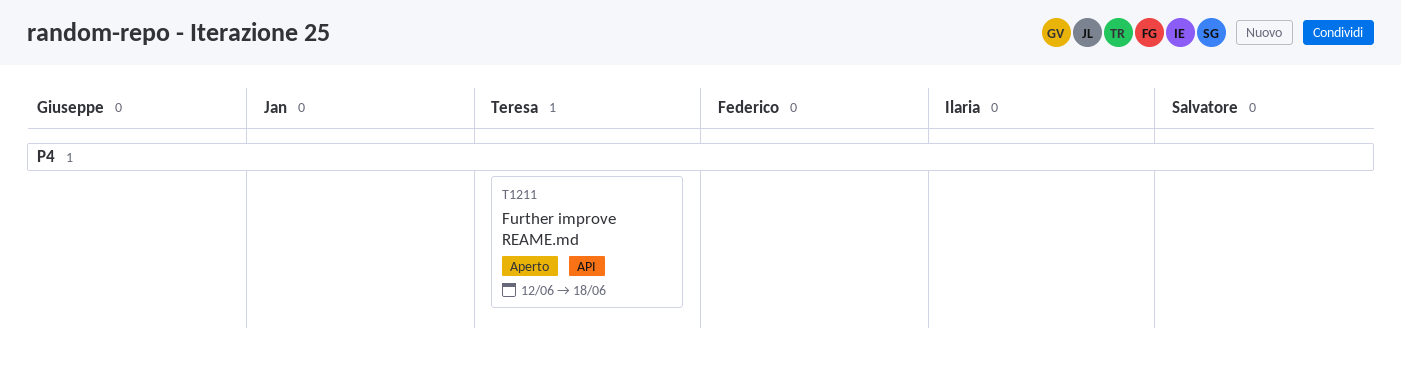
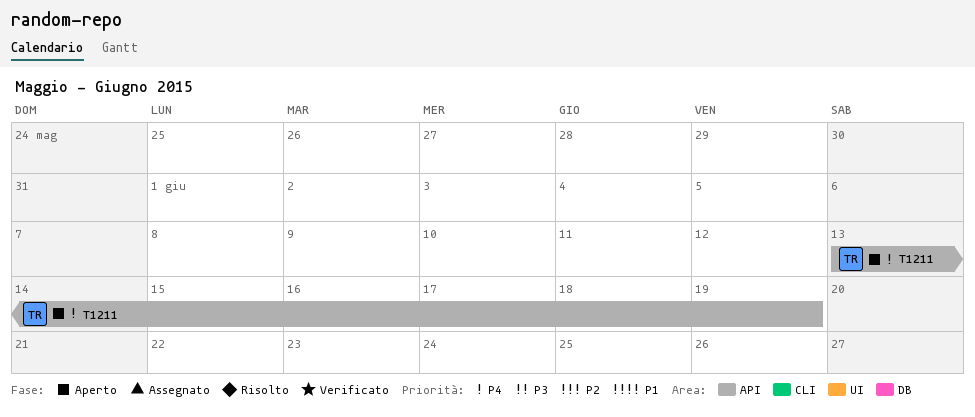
T1211, start: Jun 12 -> Jun 13
T1211, due: Jun 18 -> Jun 19

